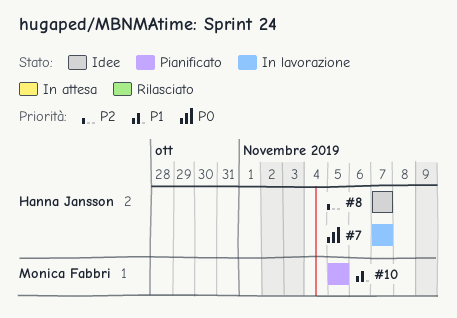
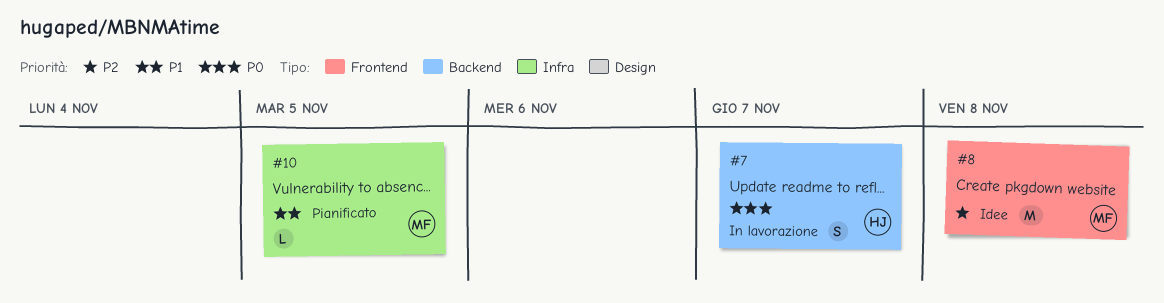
#8, owner: Hanna Jansson -> Monica Fabbri
#8, due: Nov 7 -> Nov 8

